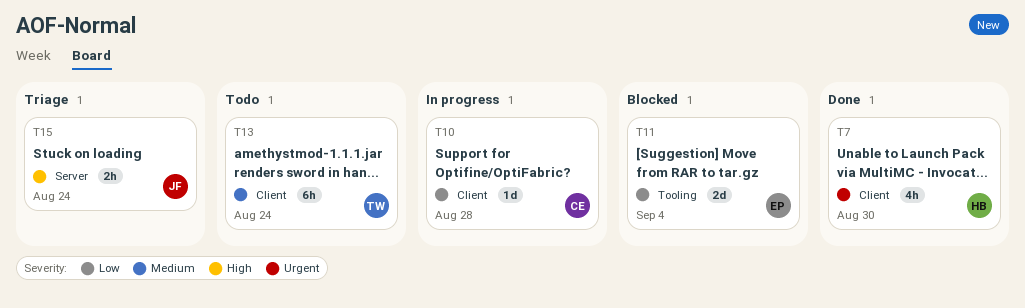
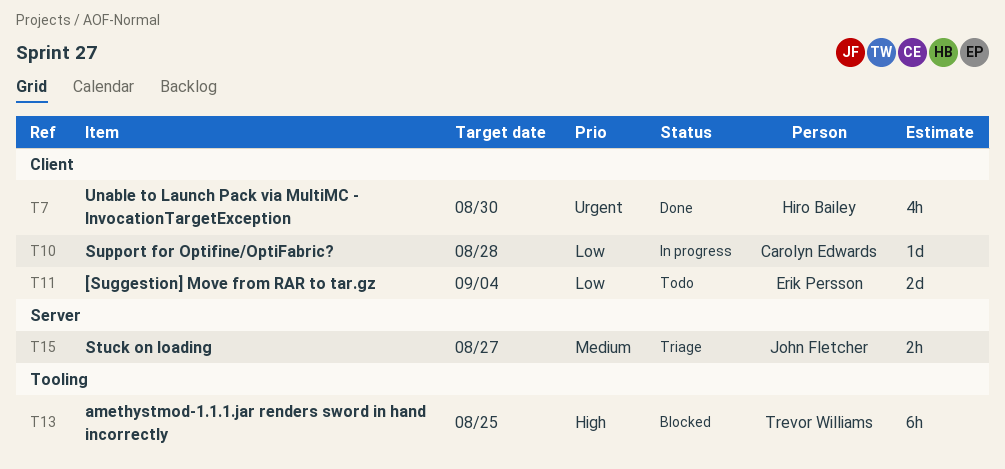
T11, status: Blocked -> Todo
T11, label: Tooling -> Client
T13, status: Todo -> Blocked
T13, priority: Medium -> High
T13, label: Client -> Tooling
T13, due: Aug 24 -> Aug 25
T15, priority: High -> Medium
T15, due: Aug 24 -> Aug 27

